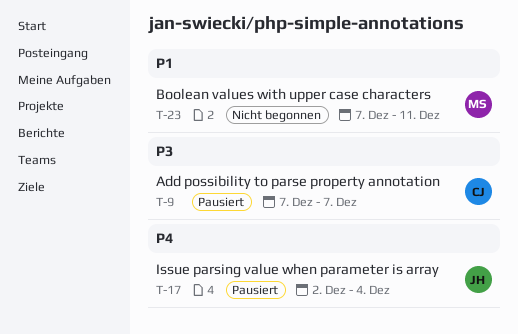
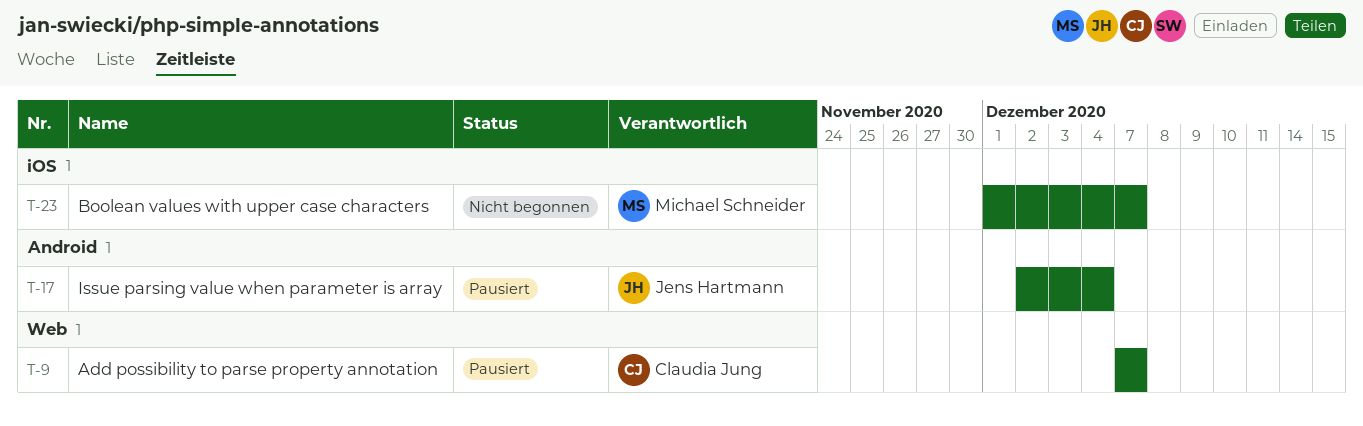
T-23, start: Dec 7 -> Dec 1
T-23, due: Dec 11 -> Dec 7

